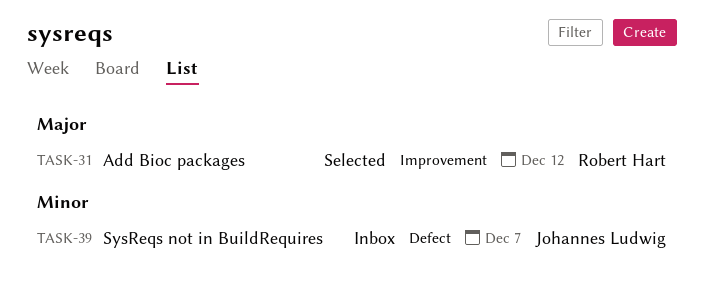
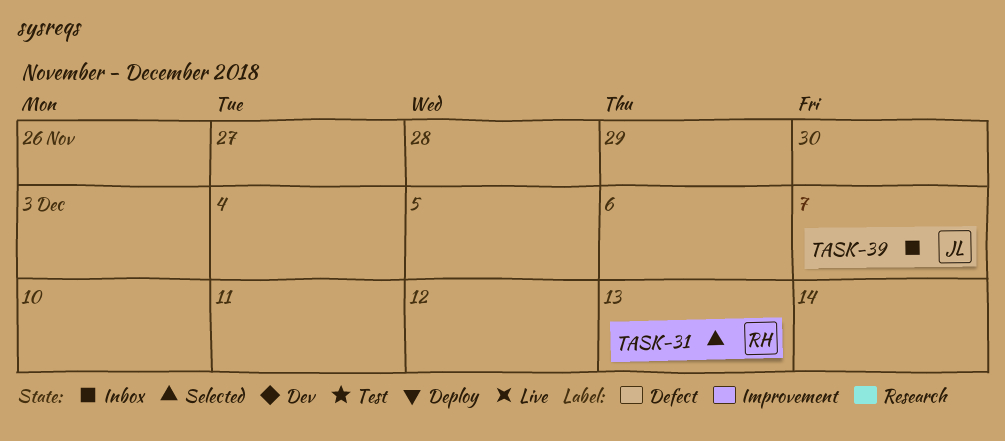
TASK-31, due: Dec 12 -> Dec 13

